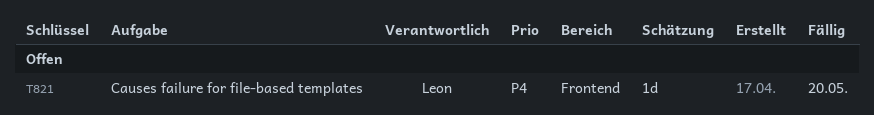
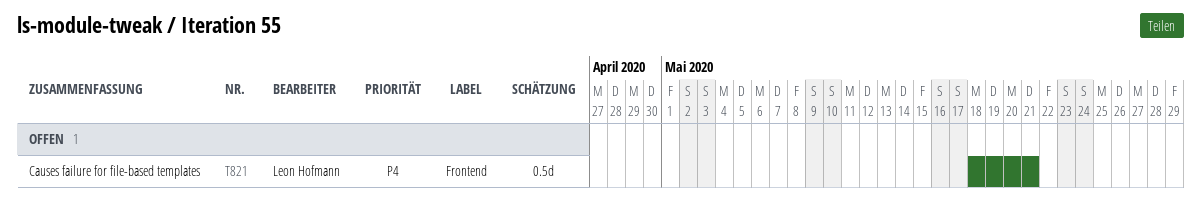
T821, estimate: 1d -> 0.5d
T821, due: May 20 -> May 21

